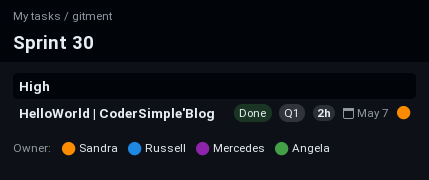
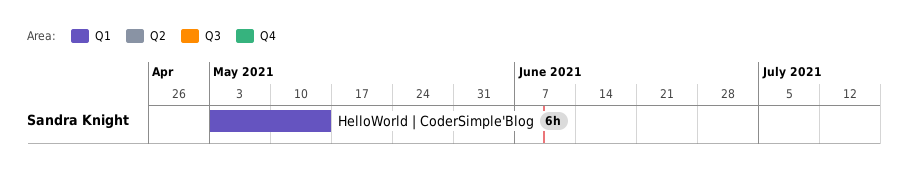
HelloWorld | CoderSimple'Blog, estimate: 2h -> 6h
HelloWorld | CoderSimple'Blog, due: May 7 -> May 14

